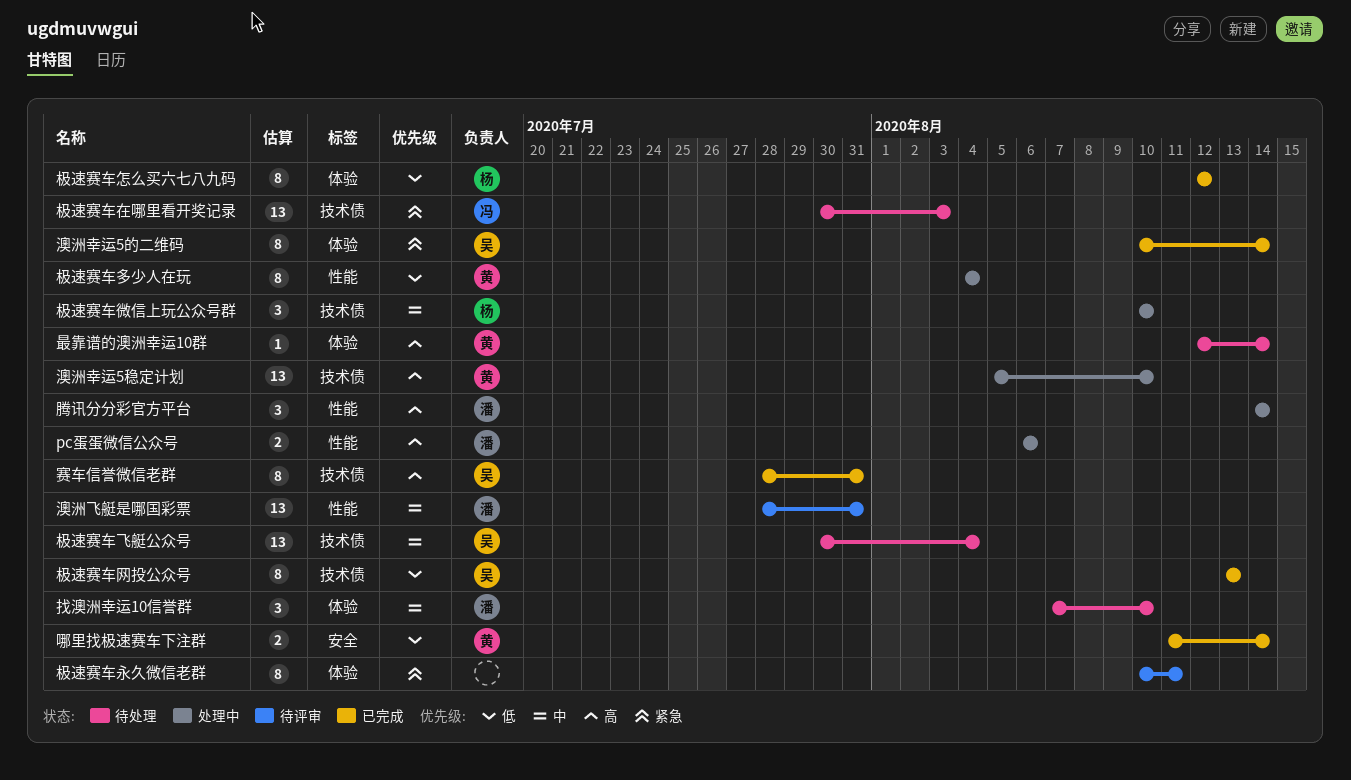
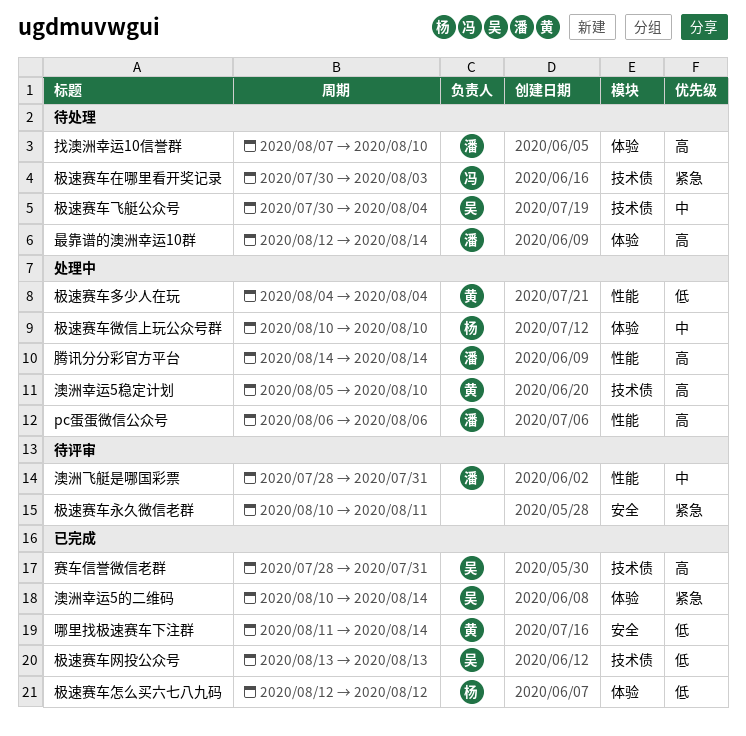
找澳洲幸运10信誉群, priority: 中 -> 高
最靠谱的澳洲幸运10群, owner: 黄 -> 潘
极速赛车微信上玩公众号群, label: 技术债 -> 体验
极速赛车永久微信老群, label: 体验 -> 安全

